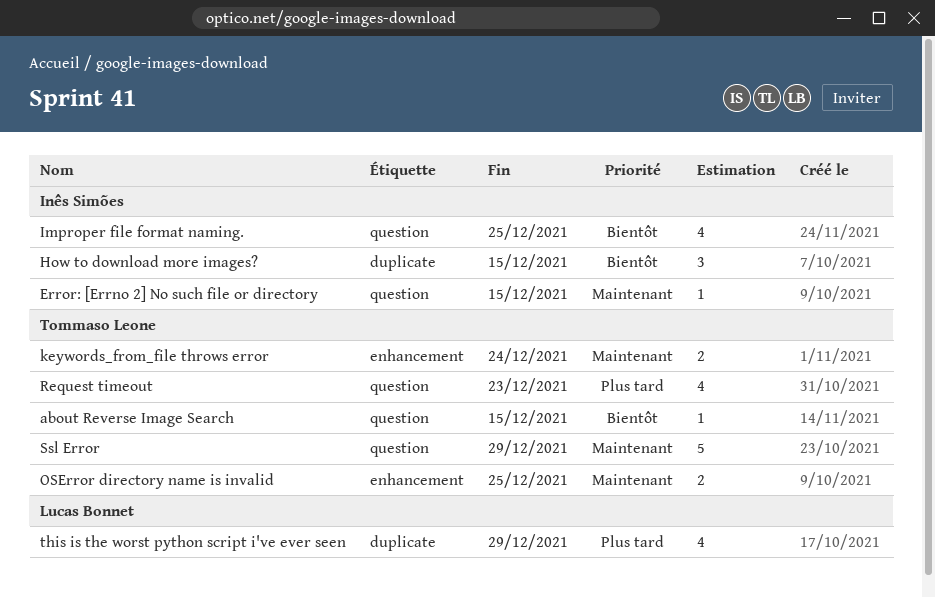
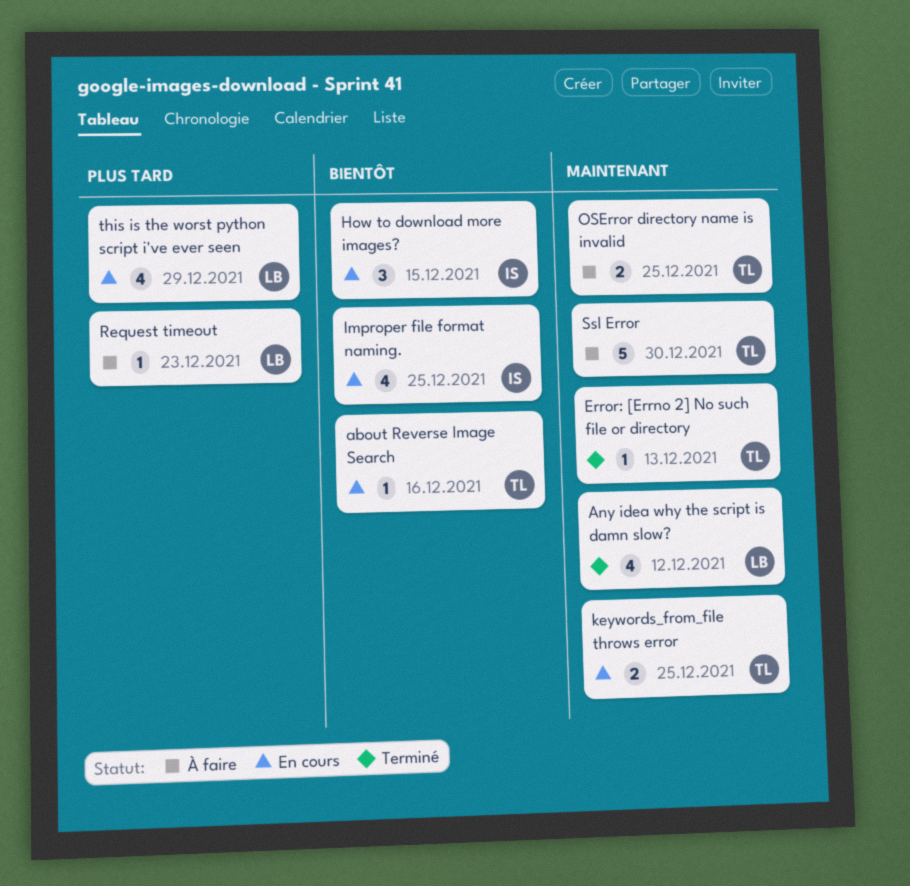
about Reverse Image Search, due: Dec 15 -> Dec 16
Any idea why the script is damn slow?: none -> present
Error: [Errno 2] No such file or directory, owner: Inês Simões -> Tommaso Leone
Error: [Errno 2] No such file or directory, due: Dec 15 -> Dec 13
keywords_from_file throws error, due: Dec 24 -> Dec 25
Request timeout, owner: Tommaso Leone -> Lucas Bonnet
Request timeout, estimate: 4 -> 1
Ssl Error, due: Dec 29 -> Dec 30

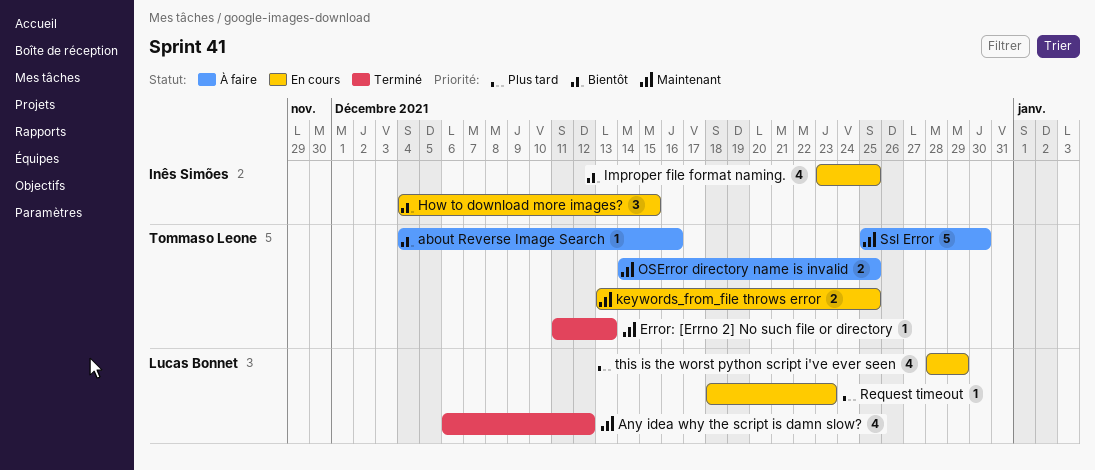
about Reverse Image Search, status: En cours -> À faire
Request timeout, status: À faire -> En cours

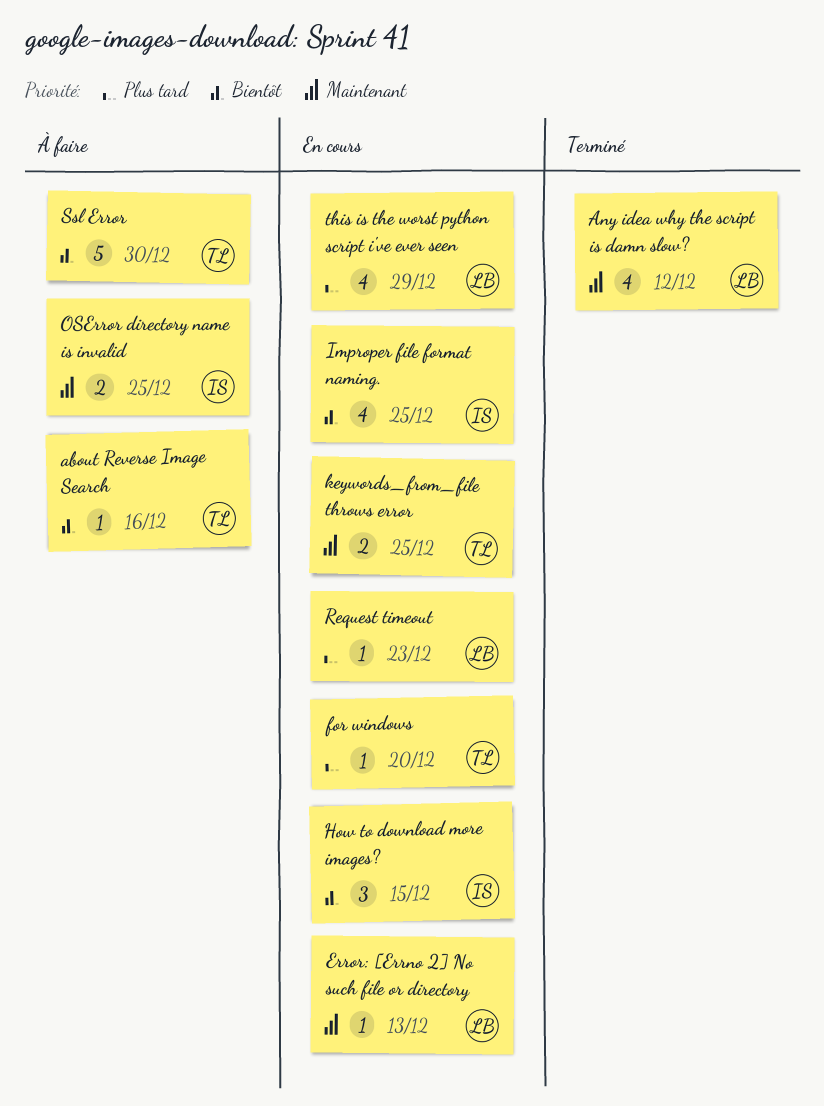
Error: [Errno 2] No such file or directory, status: Terminé -> En cours
Error: [Errno 2] No such file or directory, owner: Tommaso Leone -> Lucas Bonnet
for windows: none -> present
OSError directory name is invalid, owner: Tommaso Leone -> Inês Simões
Ssl Error, priority: Maintenant -> Bientôt

